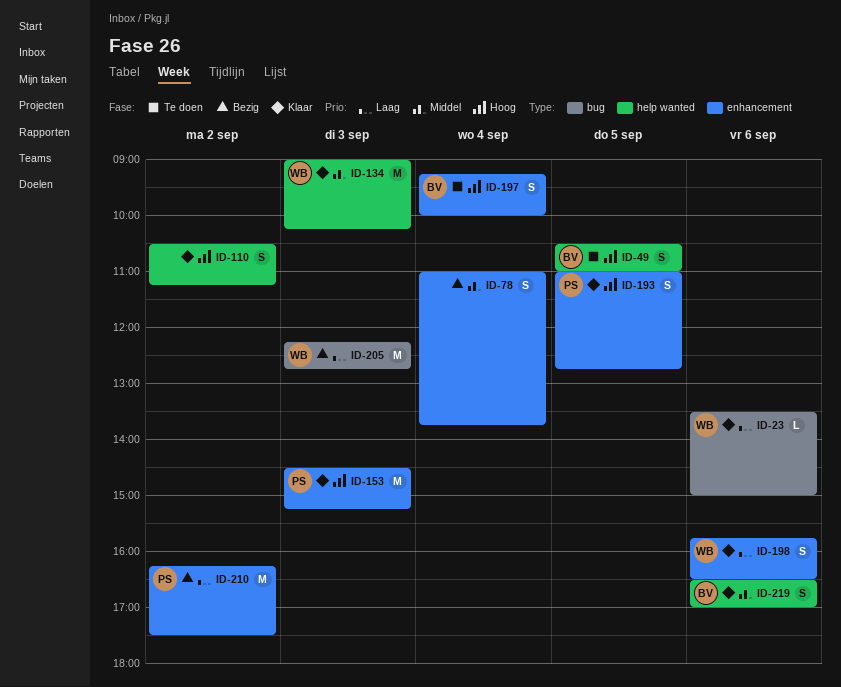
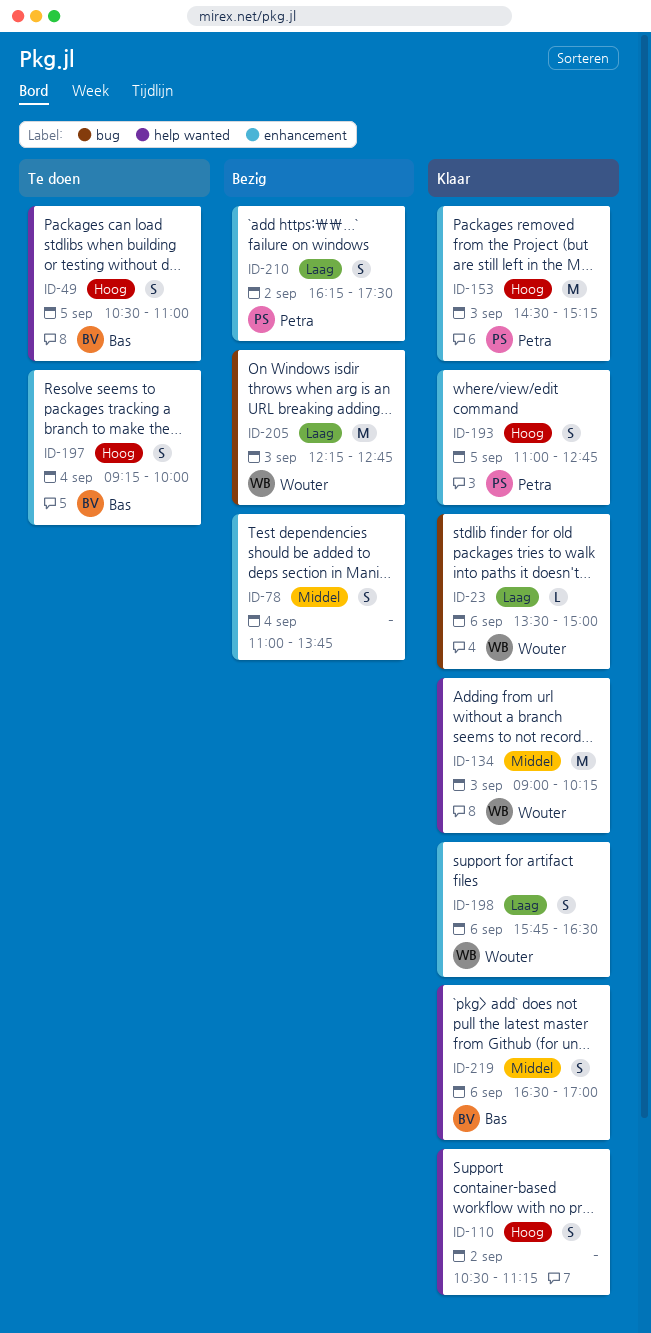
ID-210, estimate: M -> S

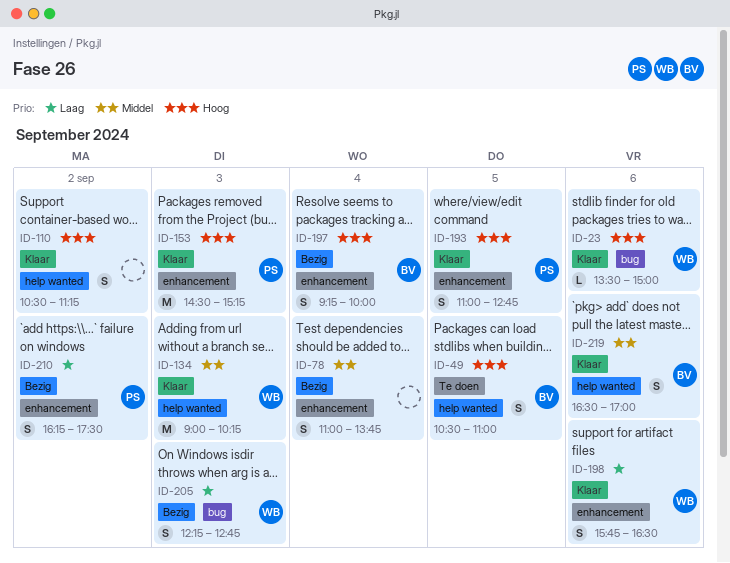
ID-23, priority: Laag -> Hoog
ID-197, status: Te doen -> Bezig
ID-205, estimate: M -> S

